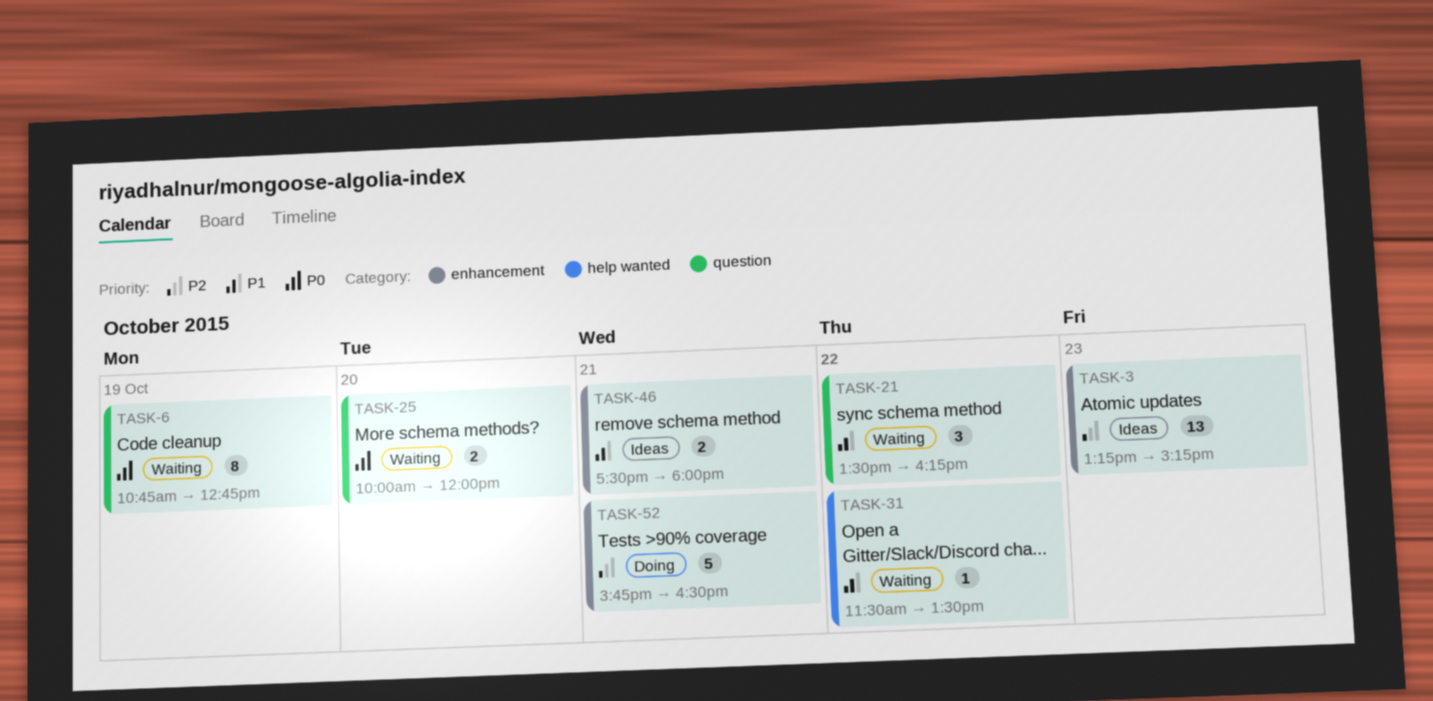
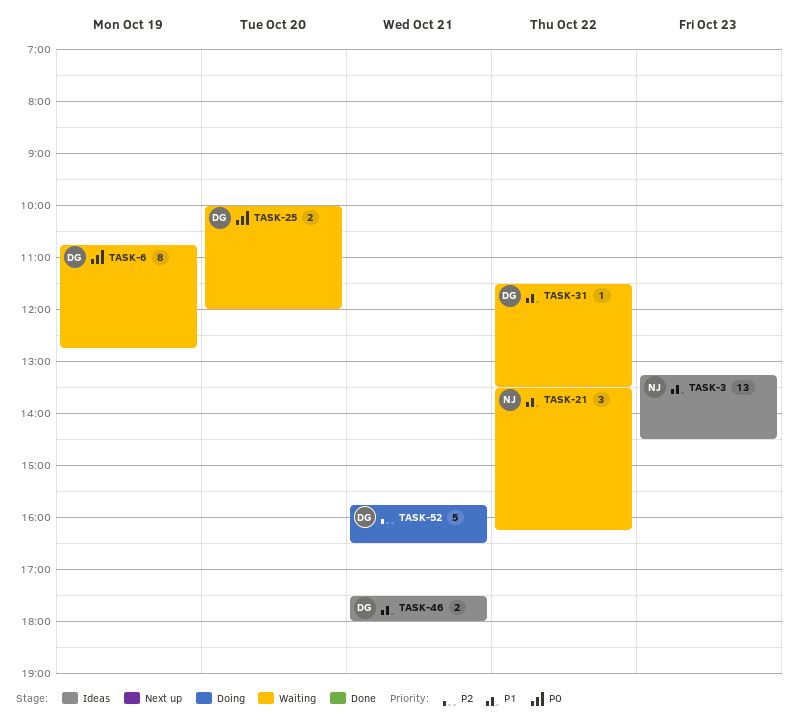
TASK-3, priority: P2 -> P1
TASK-3, ends: 15:15 -> 14:30

